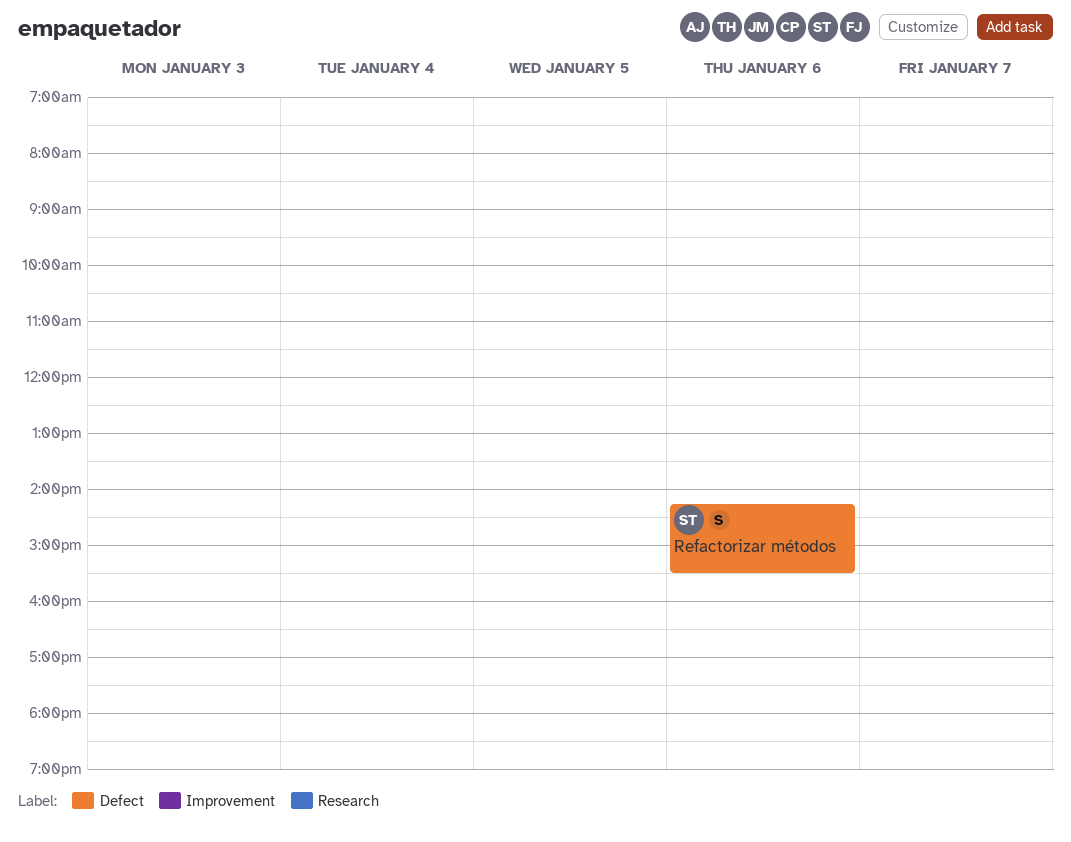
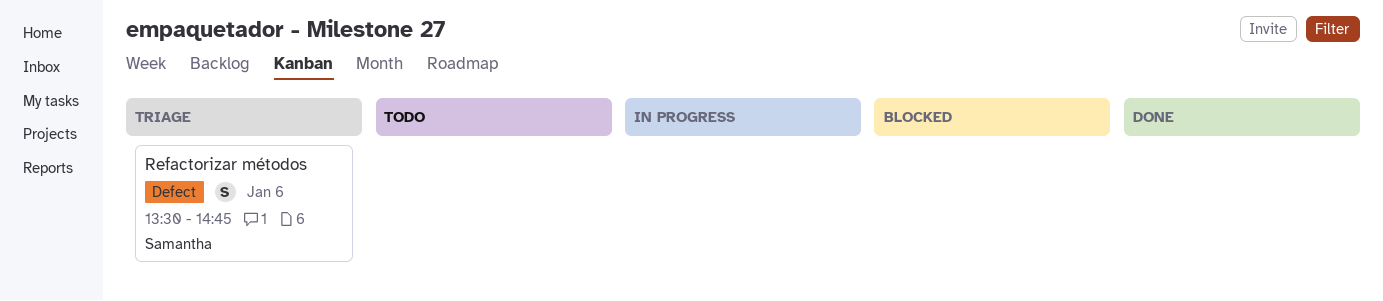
Refactorizar métodos, begins: 14:15 -> 13:30
Refactorizar métodos, ends: 15:30 -> 14:45

